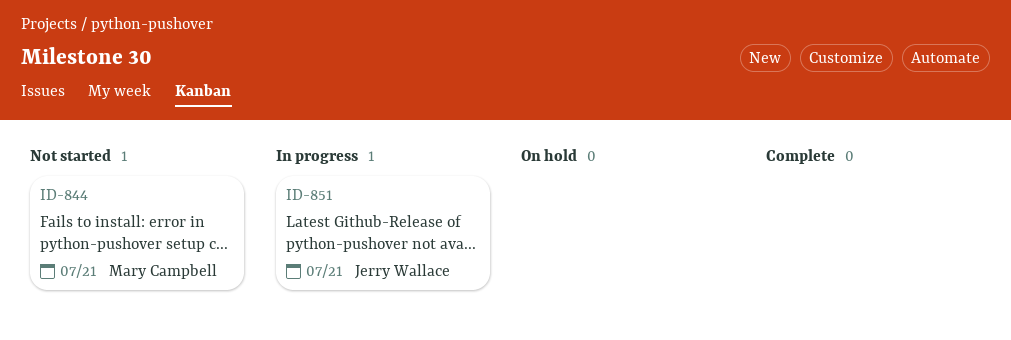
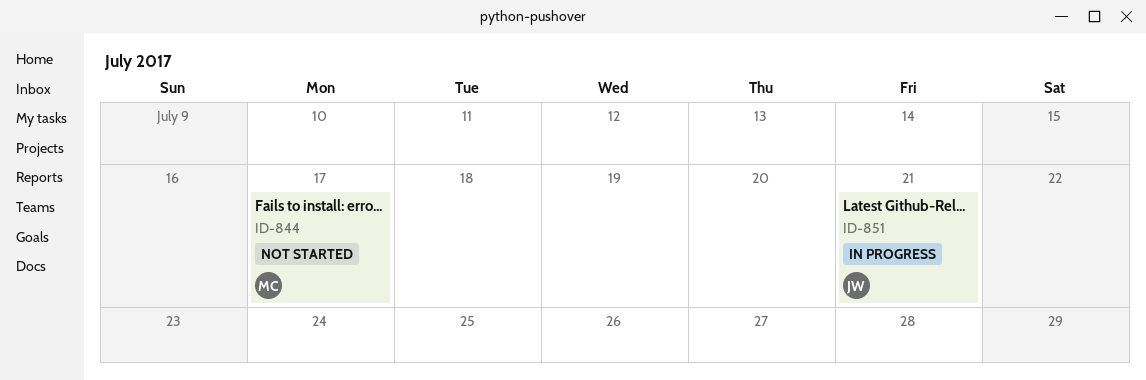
ID-844, due: Jul 21 -> Jul 17

